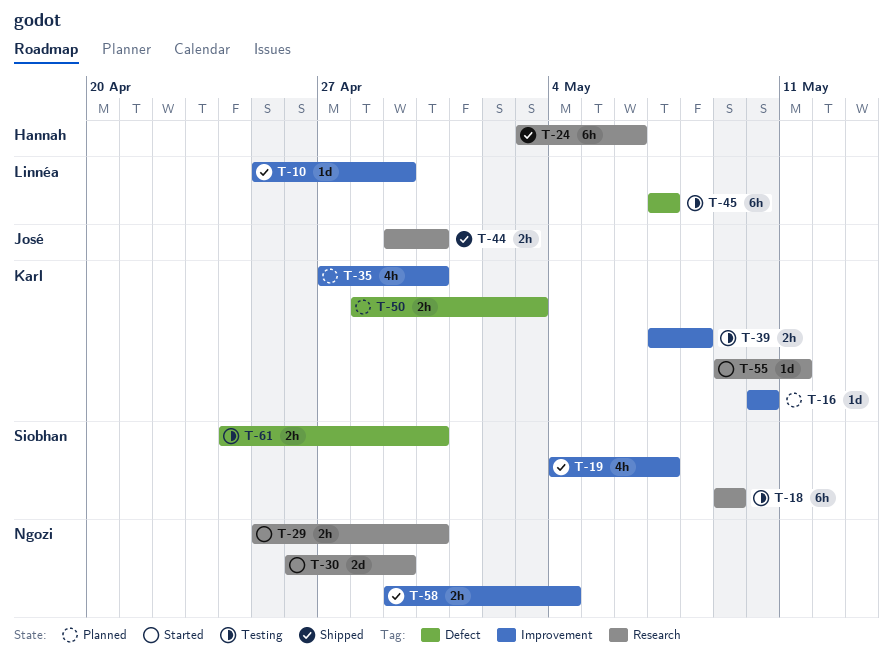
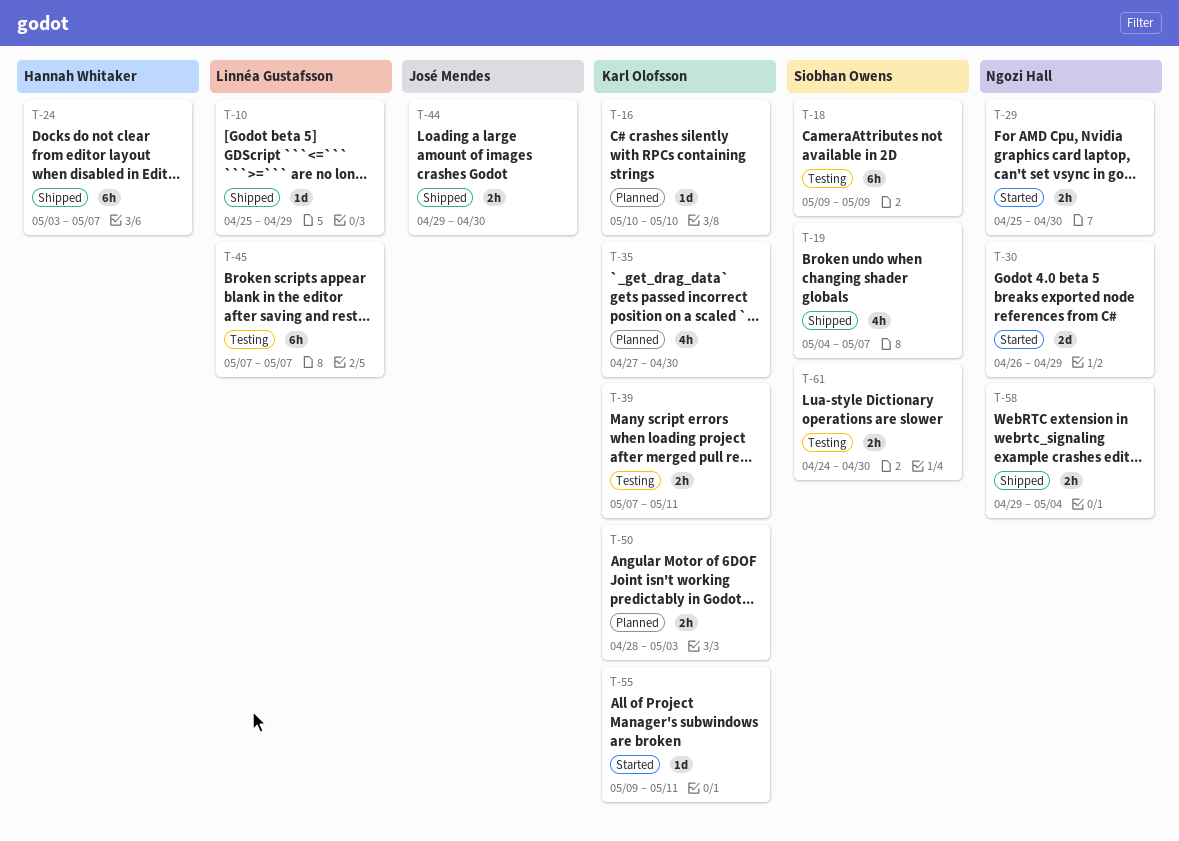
T-24, due: May 6 -> May 7
T-39, due: May 8 -> May 11

